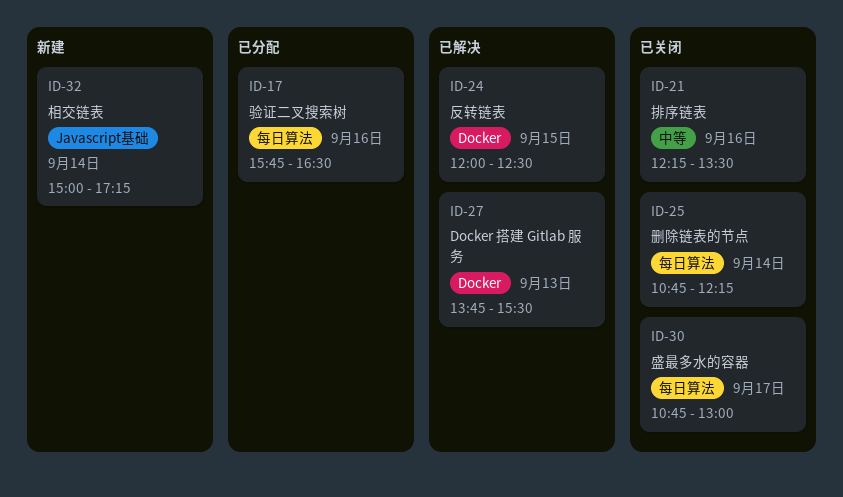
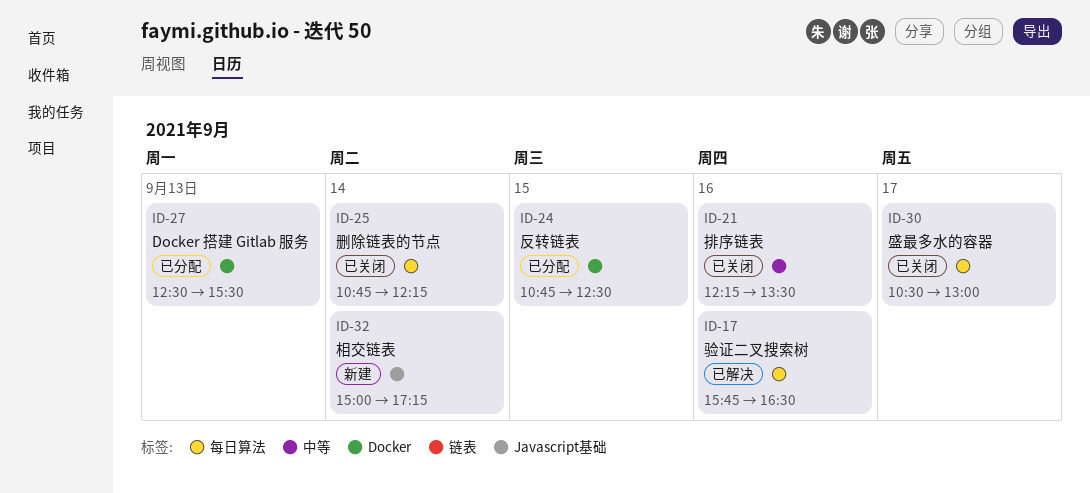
ID-17, status: 已分配 -> 已解决
ID-24, status: 已解决 -> 已分配
ID-24, begins: 12:00 -> 10:45
ID-27, status: 已解决 -> 已分配
ID-27, begins: 13:45 -> 12:30
ID-30, begins: 10:45 -> 10:30

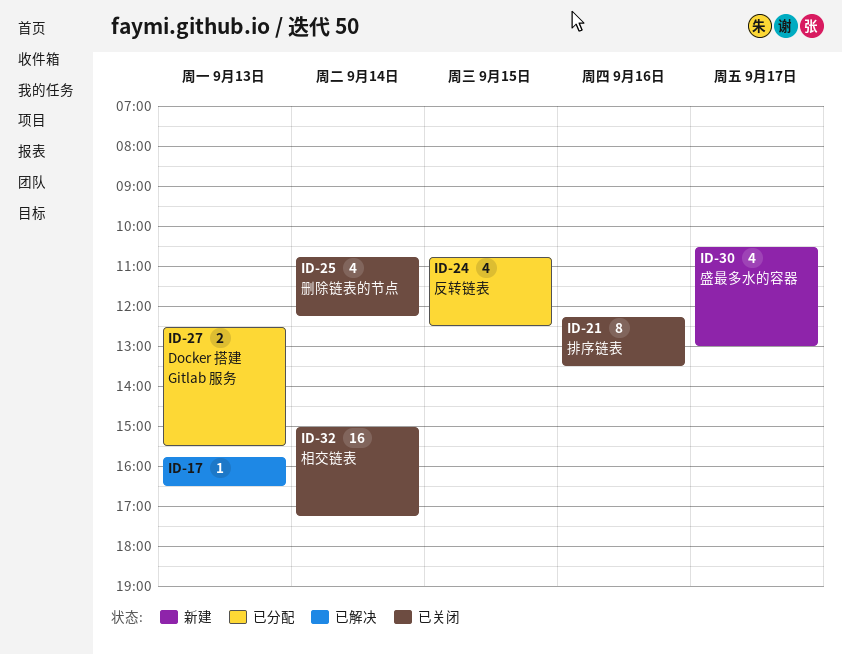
ID-17, day: Sep 16 -> Sep 13
ID-30, status: 已关闭 -> 新建
ID-32, status: 新建 -> 已关闭

